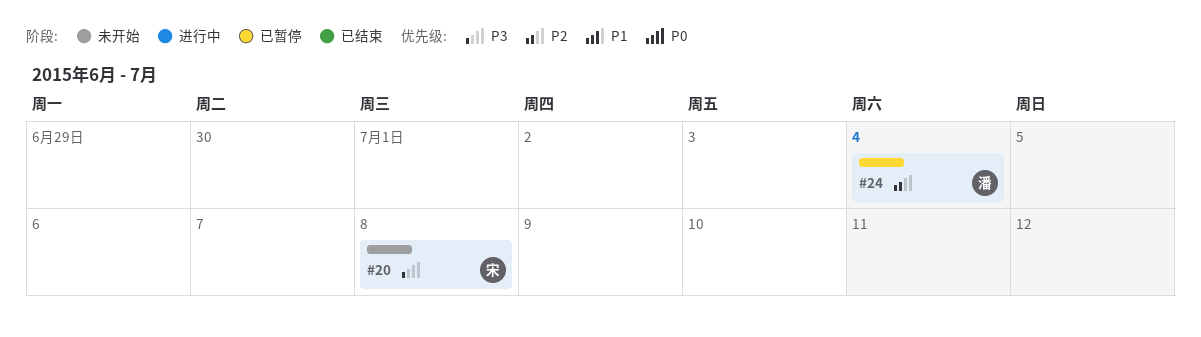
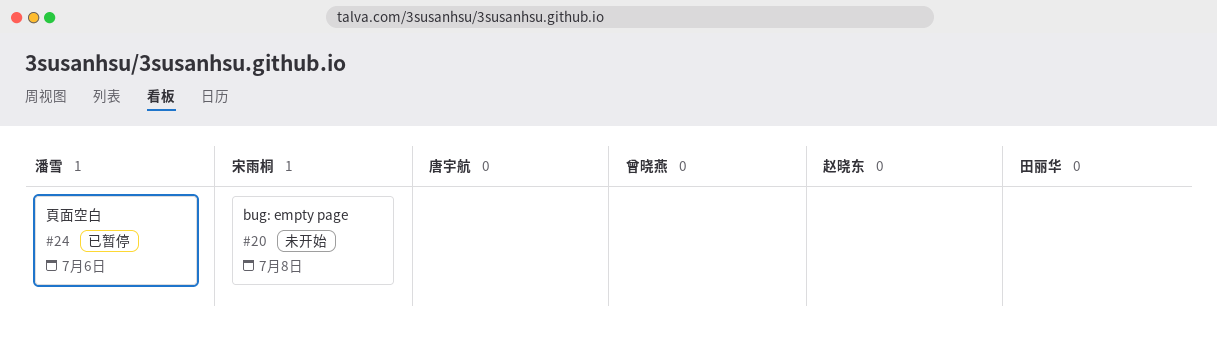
#24, due: Jul 4 -> Jul 6

